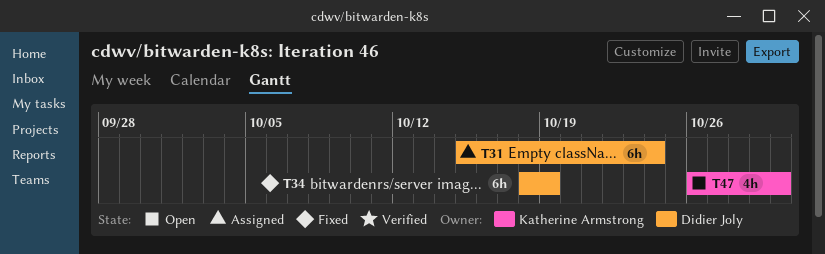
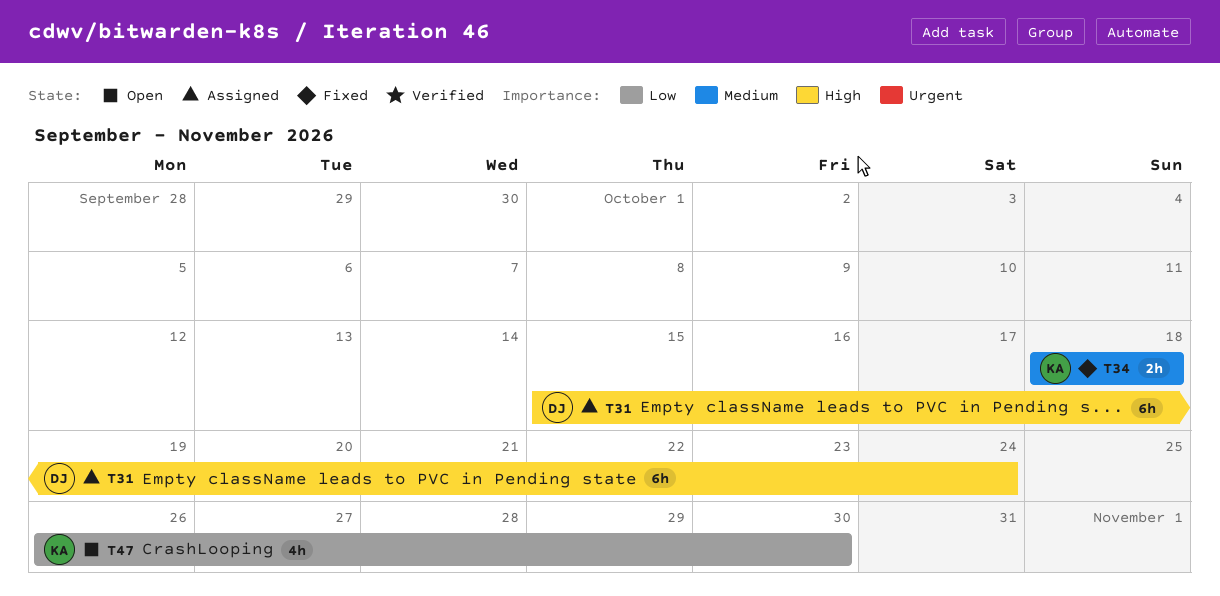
T34, owner: Didier Joly -> Katherine Armstrong
T34, estimate: 6h -> 2h
T34, due: Oct 19 -> Oct 18

